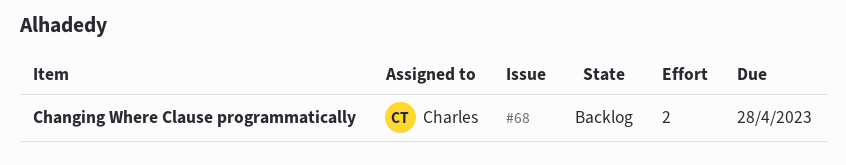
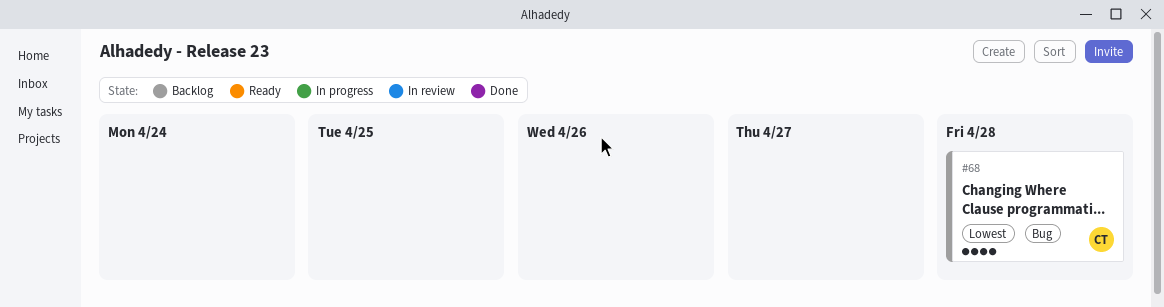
#68, estimate: 2 -> 4

